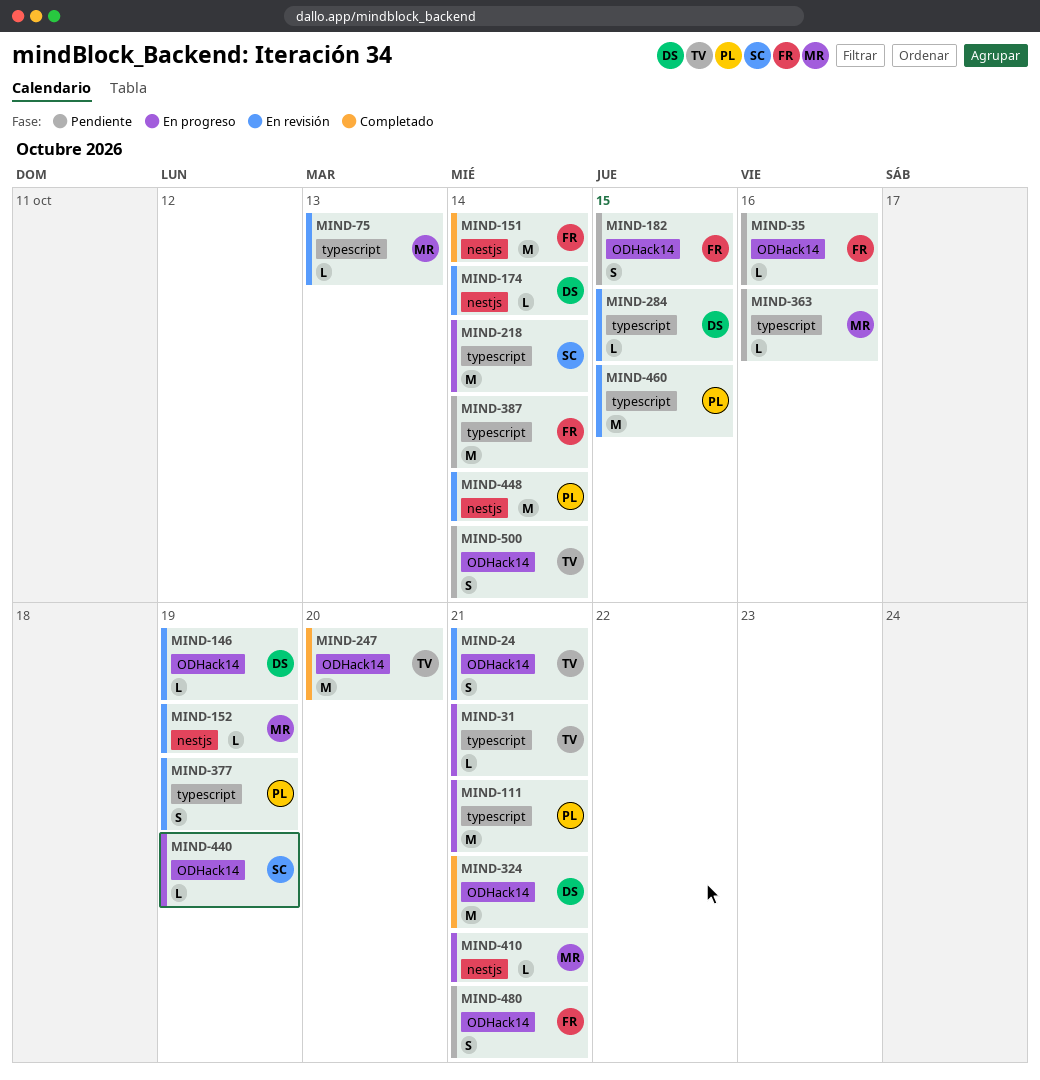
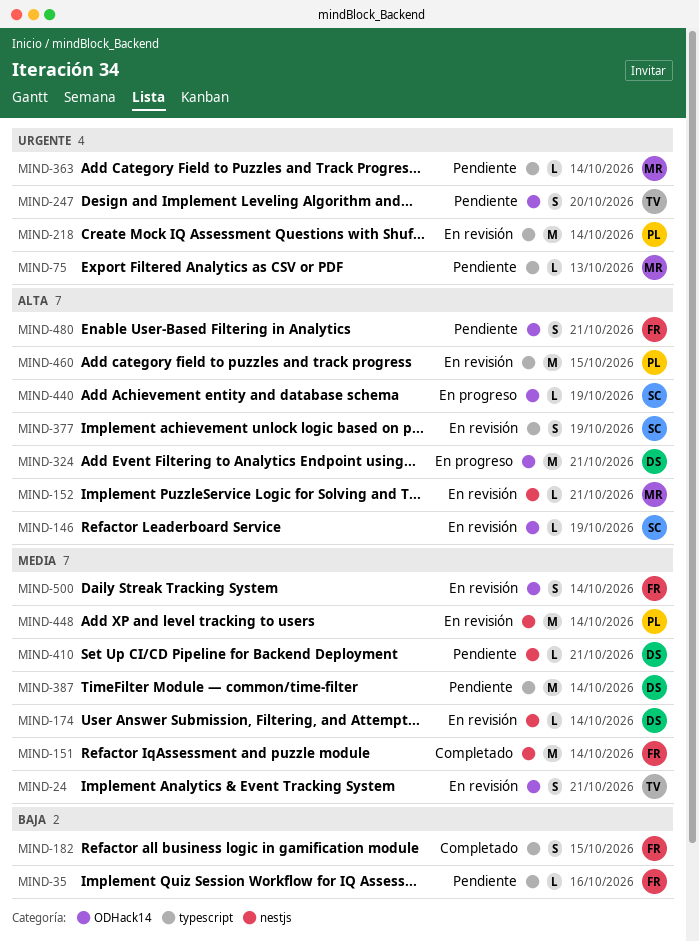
MIND-31: present -> none
MIND-35, label: ODHack14 -> typescript
MIND-75, status: En revisión -> Pendiente
MIND-111: present -> none
MIND-146, owner: DS -> SC
MIND-152, due: Oct 19 -> Oct 21
MIND-182, status: Pendiente -> Completado
MIND-182, label: ODHack14 -> typescript
MIND-218, status: En progreso -> En revisión
MIND-218, owner: SC -> PL
MIND-247, status: Completado -> Pendiente
MIND-247, estimate: M -> S
MIND-284: present -> none
MIND-324, status: Completado -> En progreso
MIND-363, due: Oct 16 -> Oct 14
MIND-377, owner: PL -> SC
MIND-387, owner: FR -> DS
MIND-410, status: En progreso -> Pendiente
MIND-410, owner: MR -> DS
MIND-500, status: Pendiente -> En revisión
MIND-500, owner: TV -> FR

